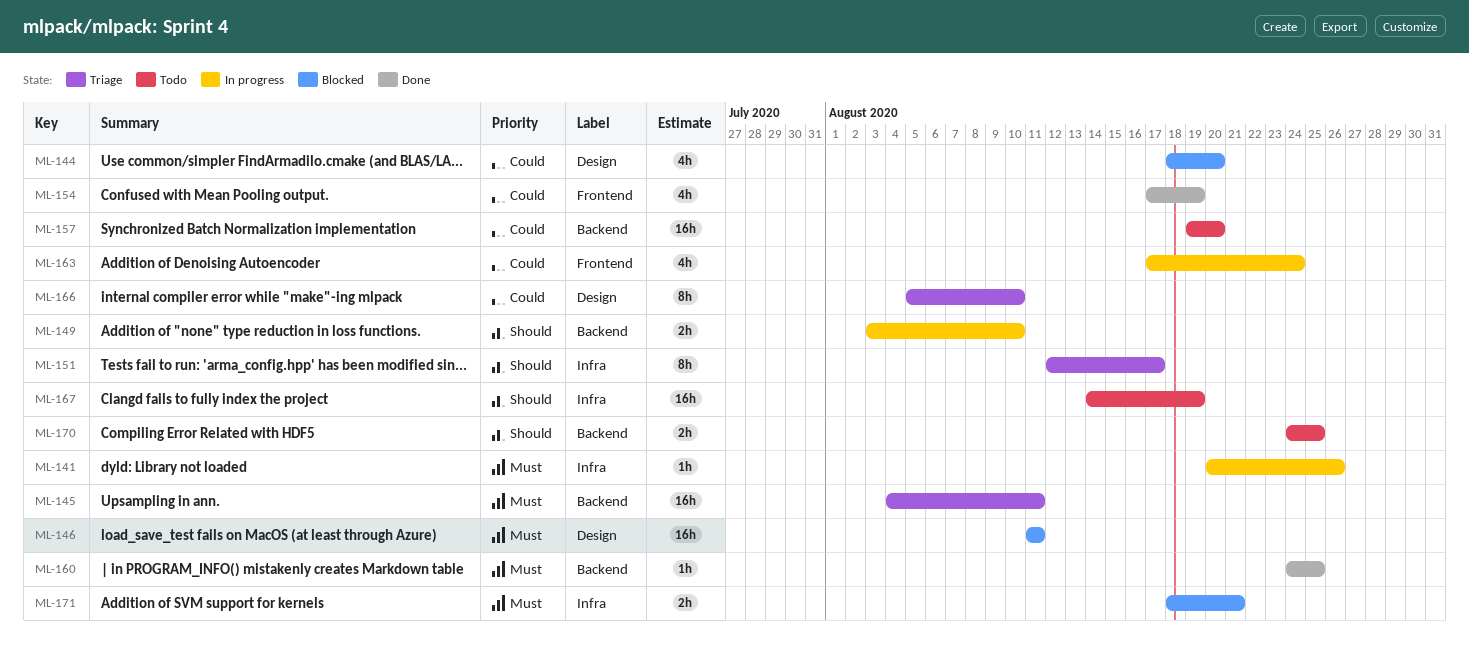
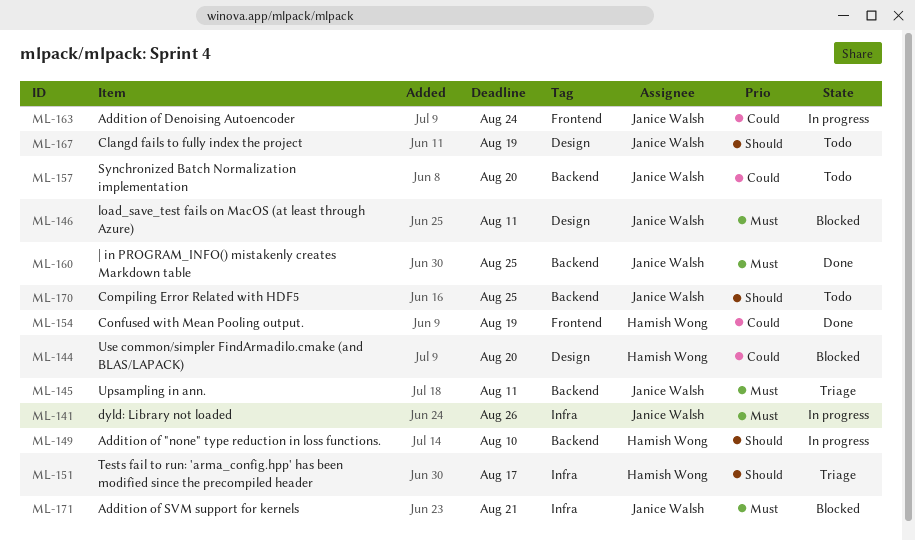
ML-166: present -> none
ML-167, label: Infra -> Design

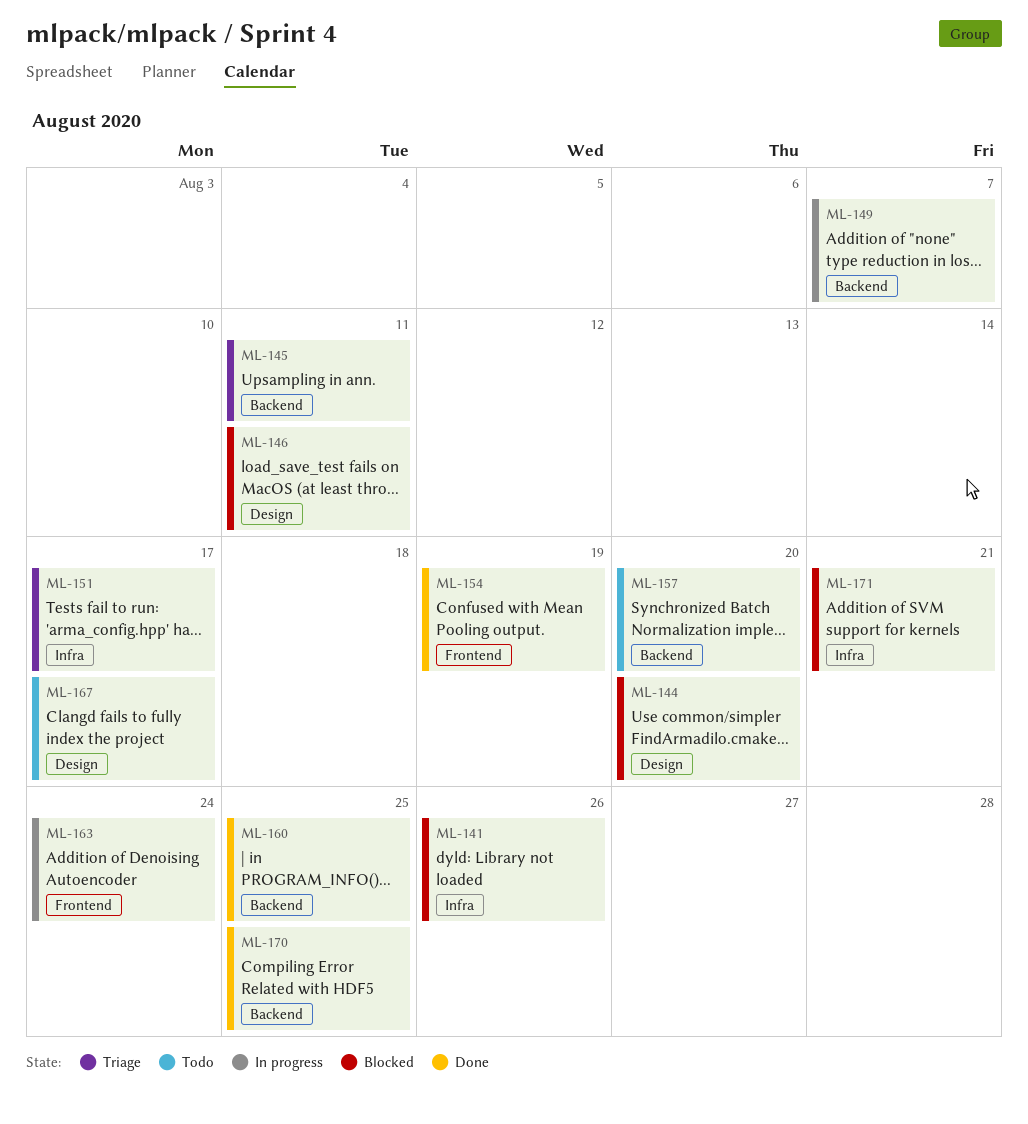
ML-141, status: In progress -> Blocked
ML-149, due: Aug 10 -> Aug 7
ML-167, due: Aug 19 -> Aug 17
ML-170, status: Todo -> Done

